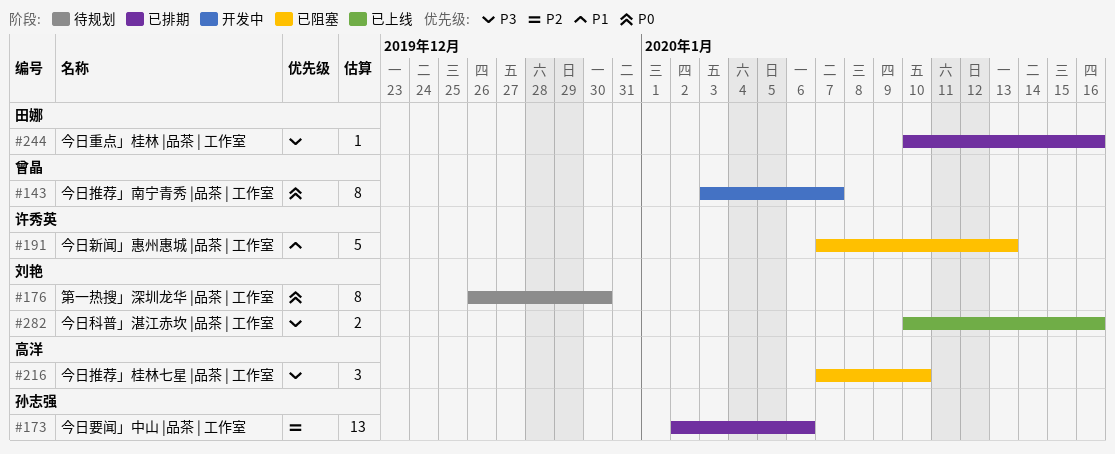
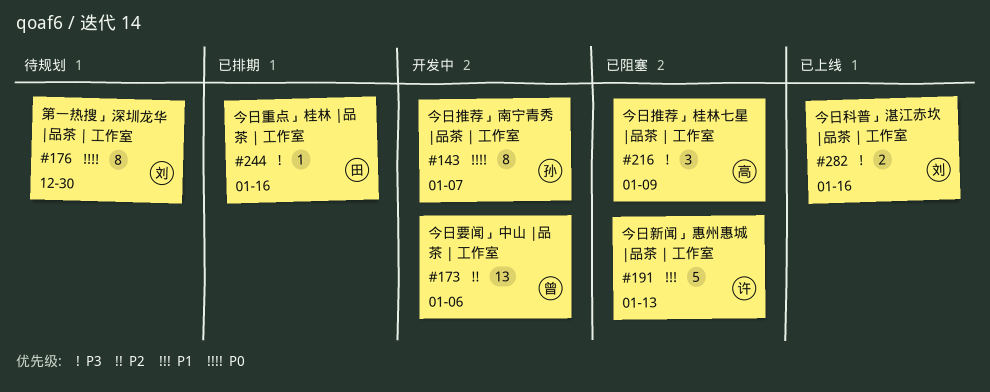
#143, owner: 曾晶 -> 孙志强
#173, status: 已排期 -> 开发中
#173, owner: 孙志强 -> 曾晶
#216, due: Jan 10 -> Jan 9

